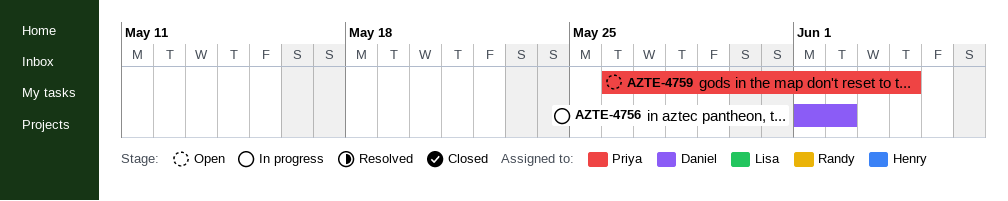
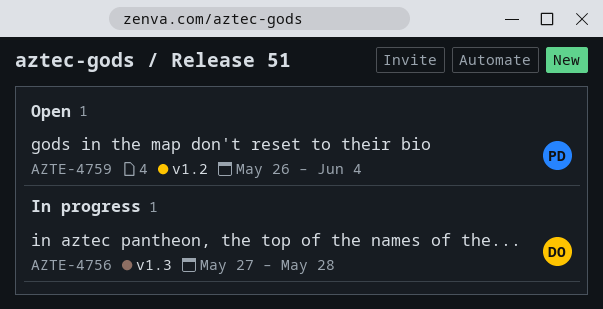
AZTE-4756, start: Jun 1 -> May 27
AZTE-4756, due: Jun 2 -> May 28

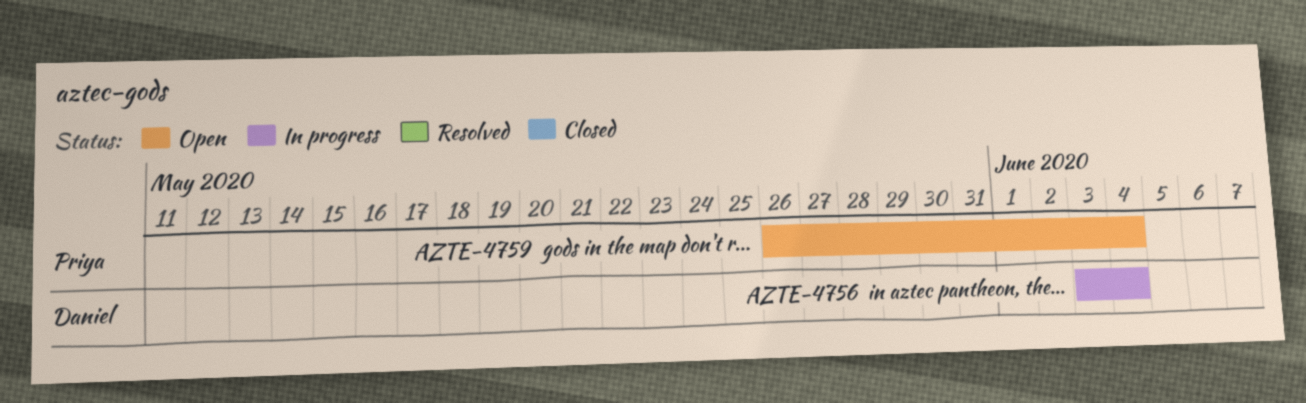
AZTE-4756, start: May 27 -> Jun 3
AZTE-4756, due: May 28 -> Jun 4

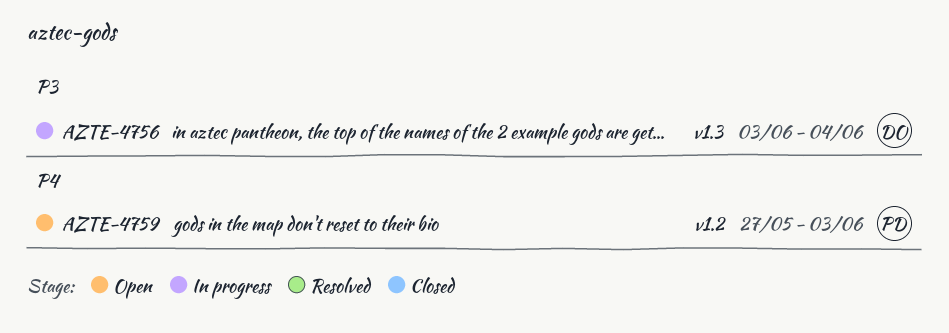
AZTE-4759, start: May 26 -> May 27
AZTE-4759, due: Jun 4 -> Jun 3

